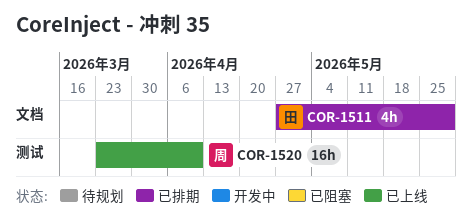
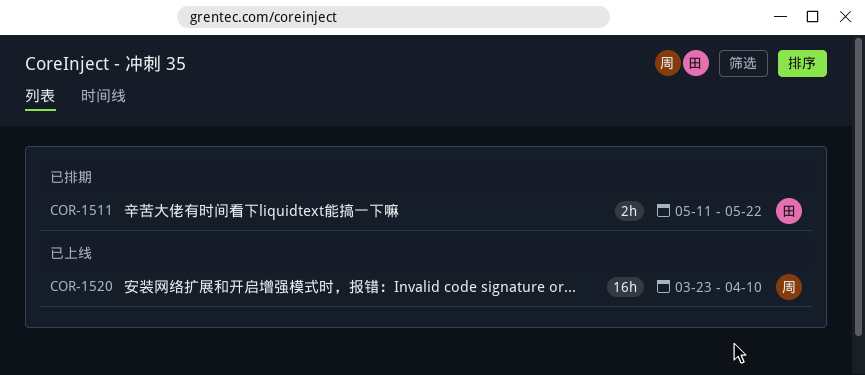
COR-1511, estimate: 4h -> 2h
COR-1511, start: Apr 27 -> May 11
COR-1511, due: May 29 -> May 22

